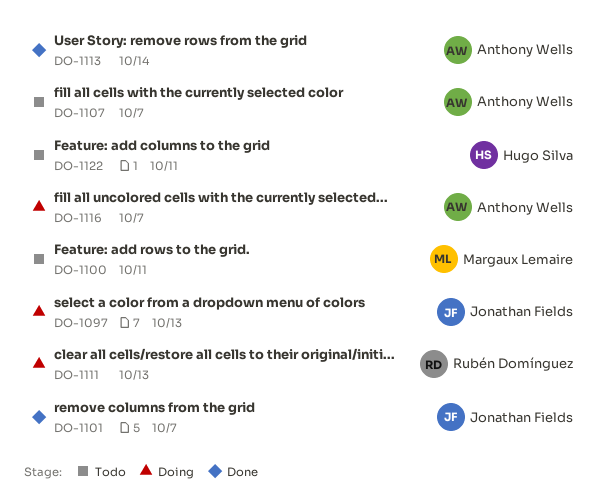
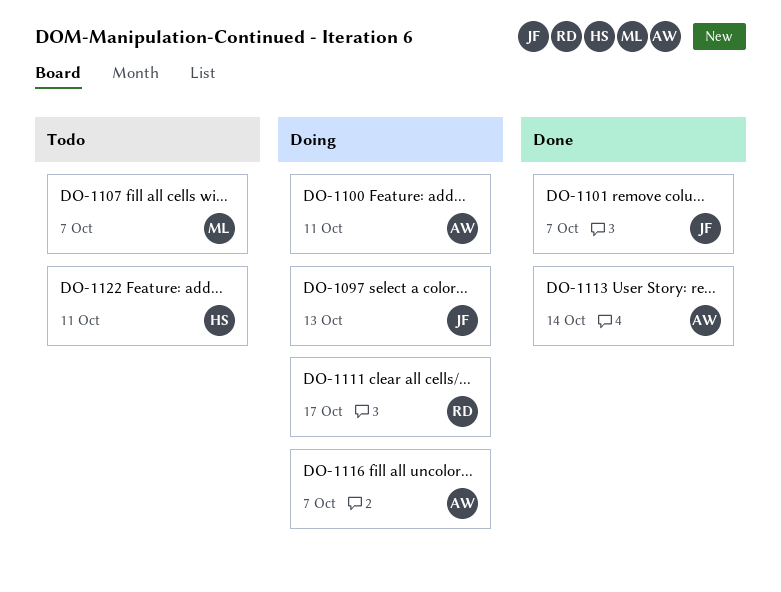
DO-1100, status: Todo -> Doing
DO-1100, owner: Margaux Lemaire -> Anthony Wells
DO-1107, owner: Anthony Wells -> Margaux Lemaire
DO-1111, due: Oct 13 -> Oct 17

